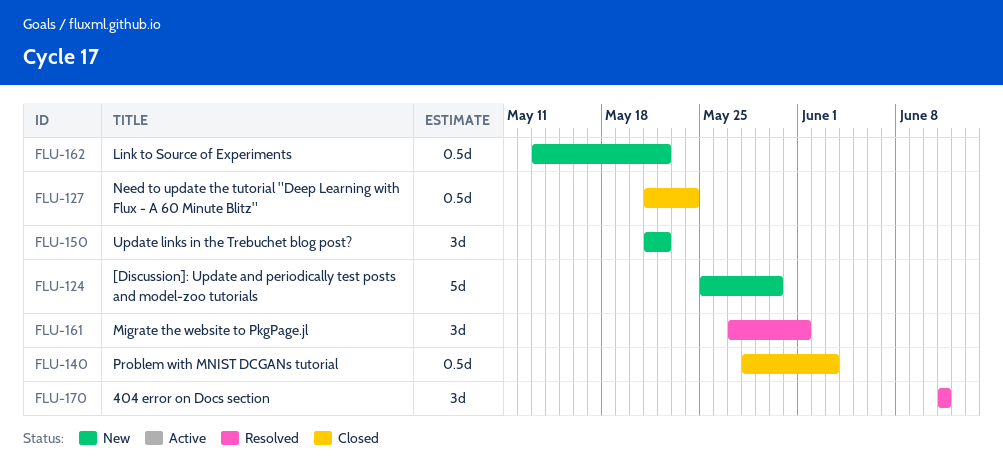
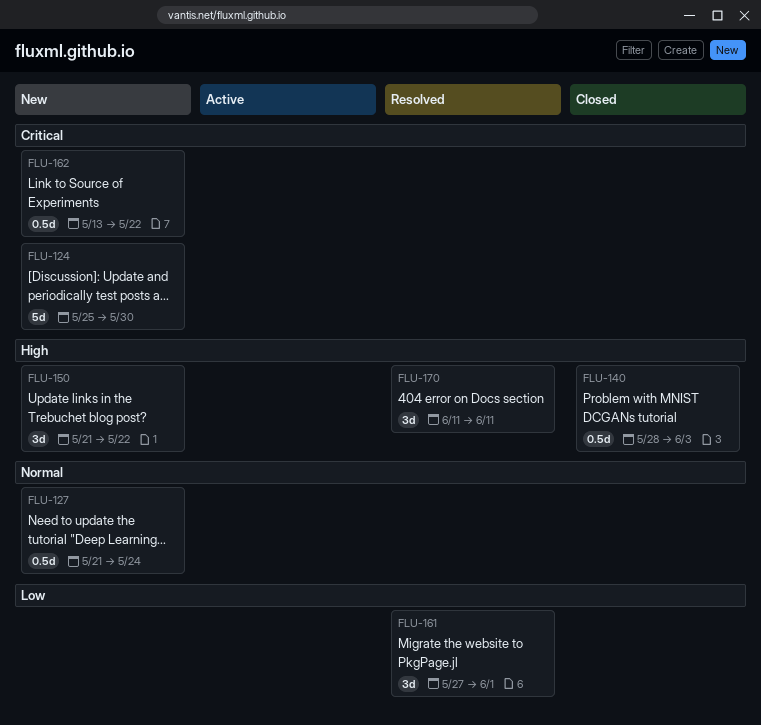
FLU-127, status: Closed -> New

